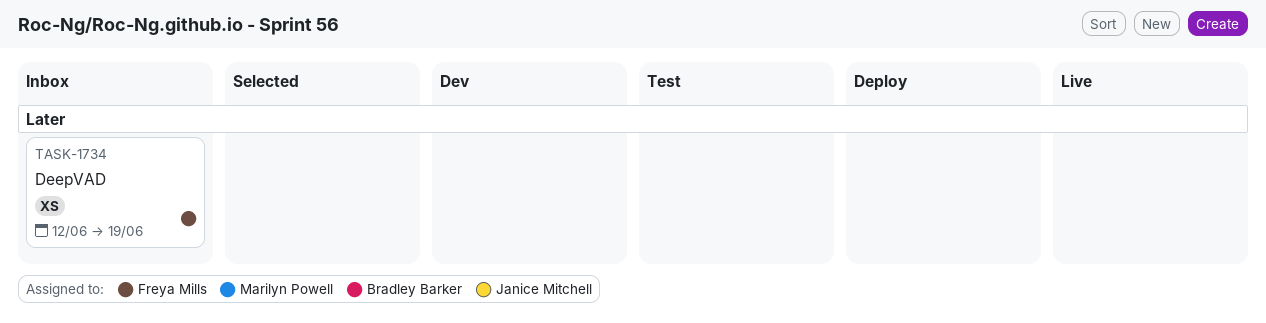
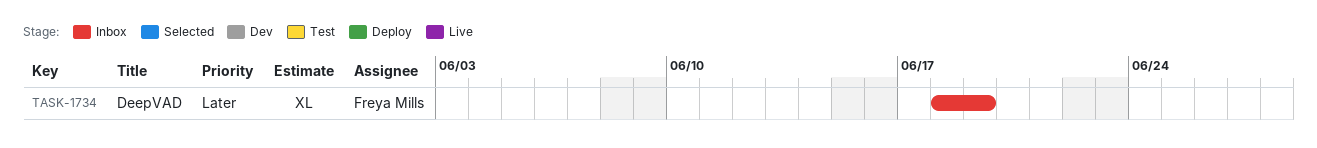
TASK-1734, estimate: XS -> XL
TASK-1734, start: Jun 12 -> Jun 18

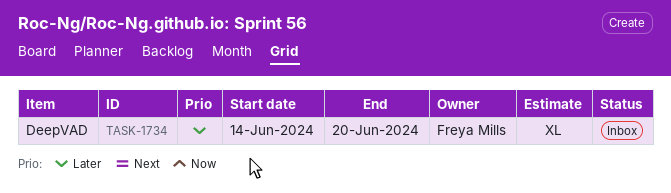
TASK-1734, start: Jun 18 -> Jun 14
TASK-1734, due: Jun 19 -> Jun 20

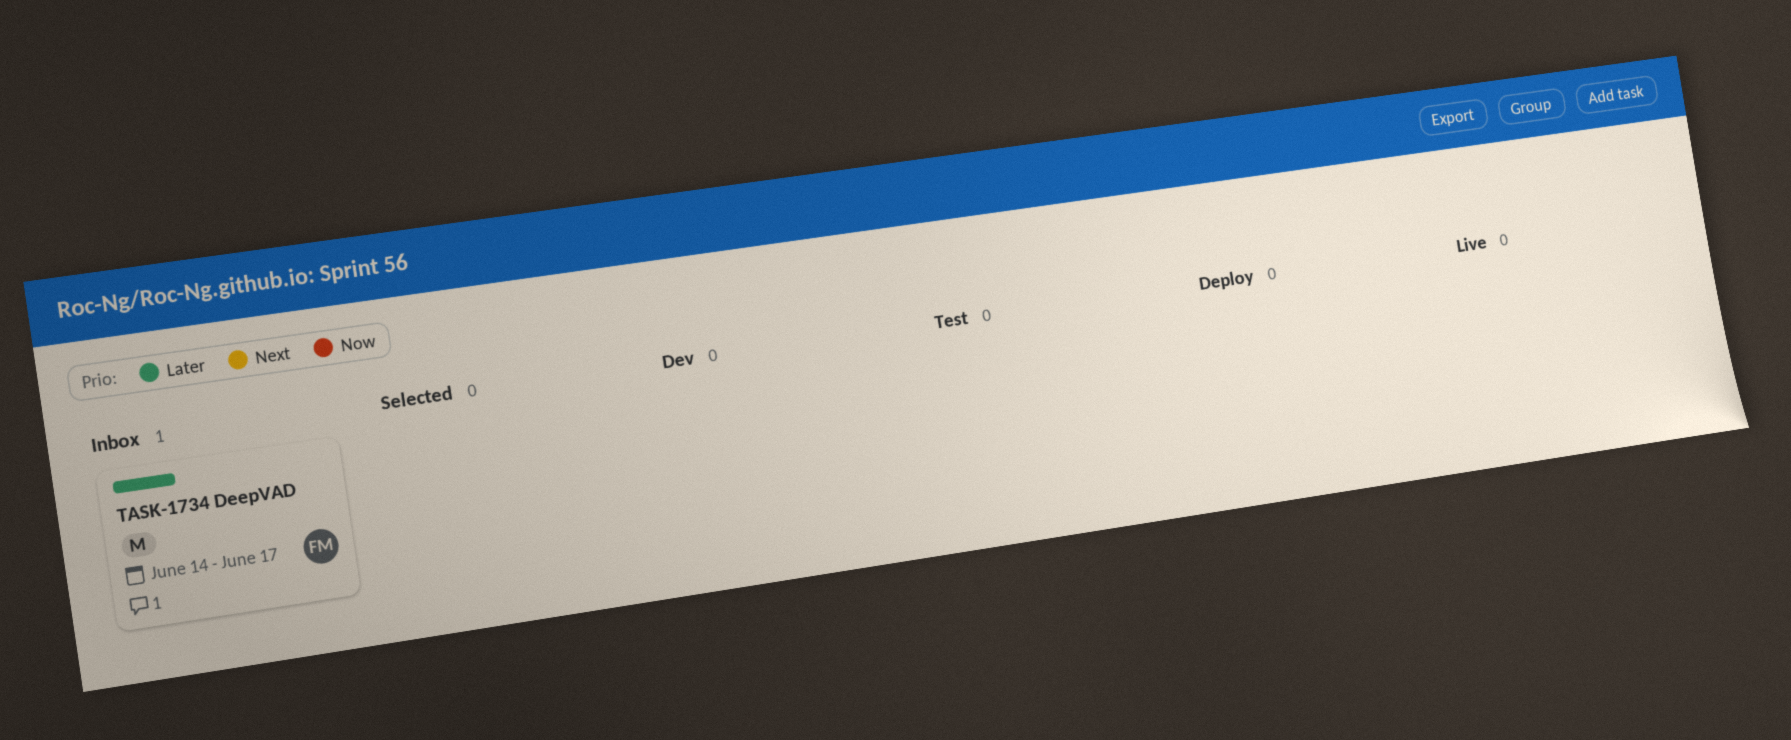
TASK-1734, estimate: XL -> M
TASK-1734, due: Jun 20 -> Jun 17

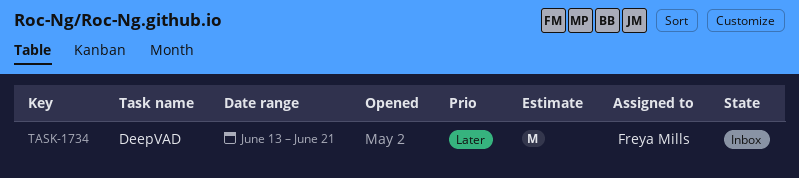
TASK-1734, start: Jun 14 -> Jun 13
TASK-1734, due: Jun 17 -> Jun 21

